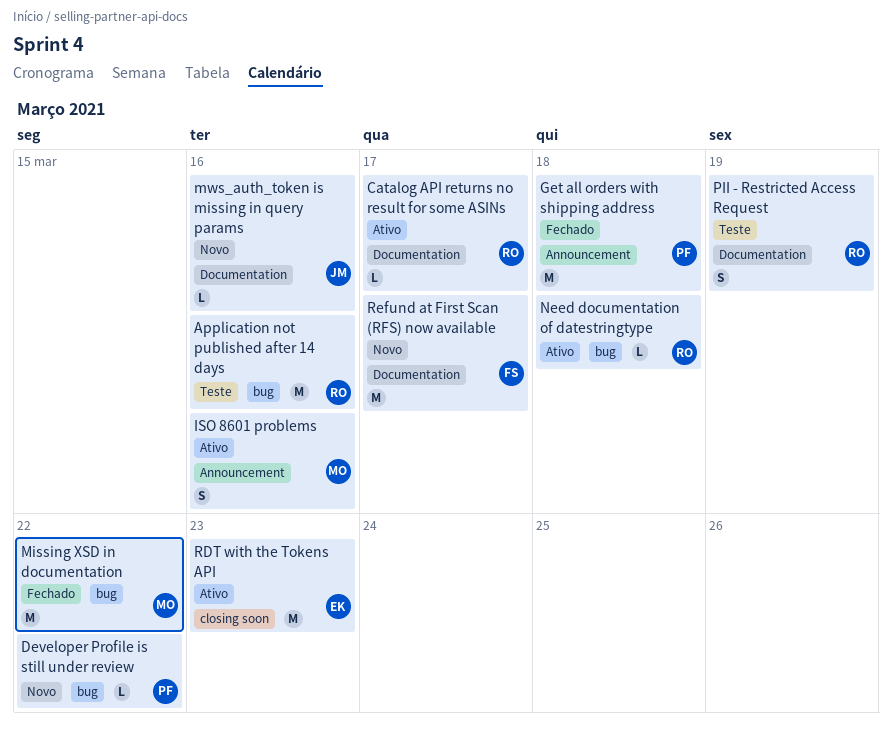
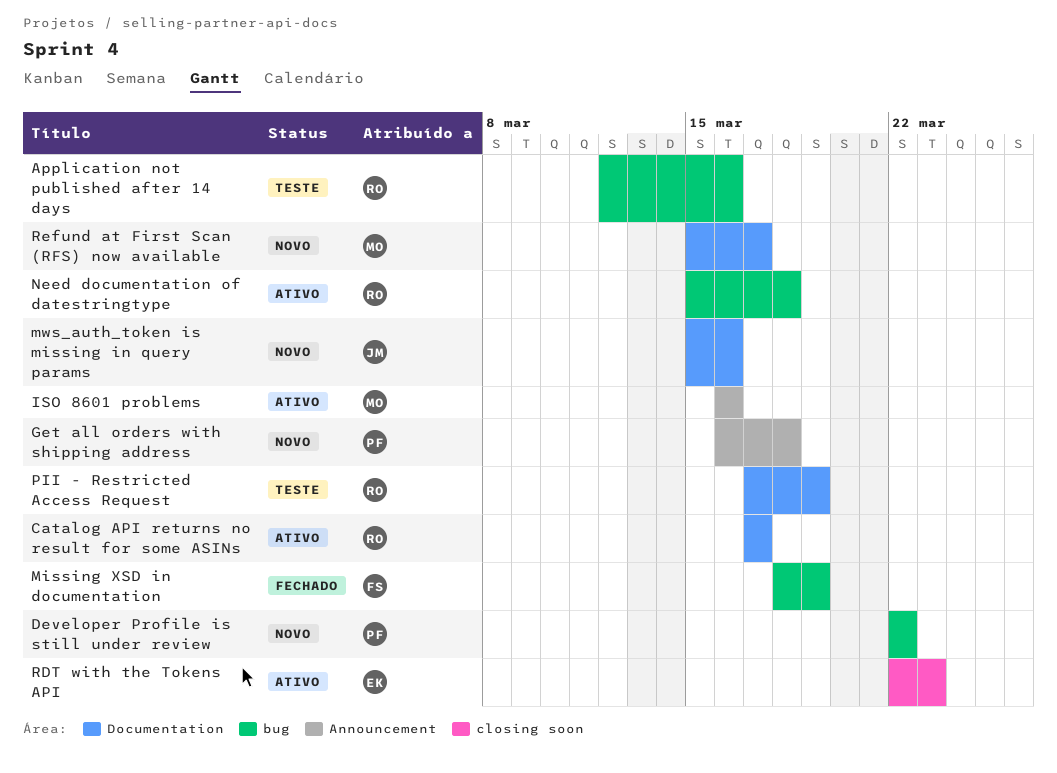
Get all orders with shipping address, status: Fechado -> Novo
Missing XSD in documentation, owner: MO -> FS
Missing XSD in documentation, due: Mar 22 -> Mar 19
Refund at First Scan (RFS) now available, owner: FS -> MO

